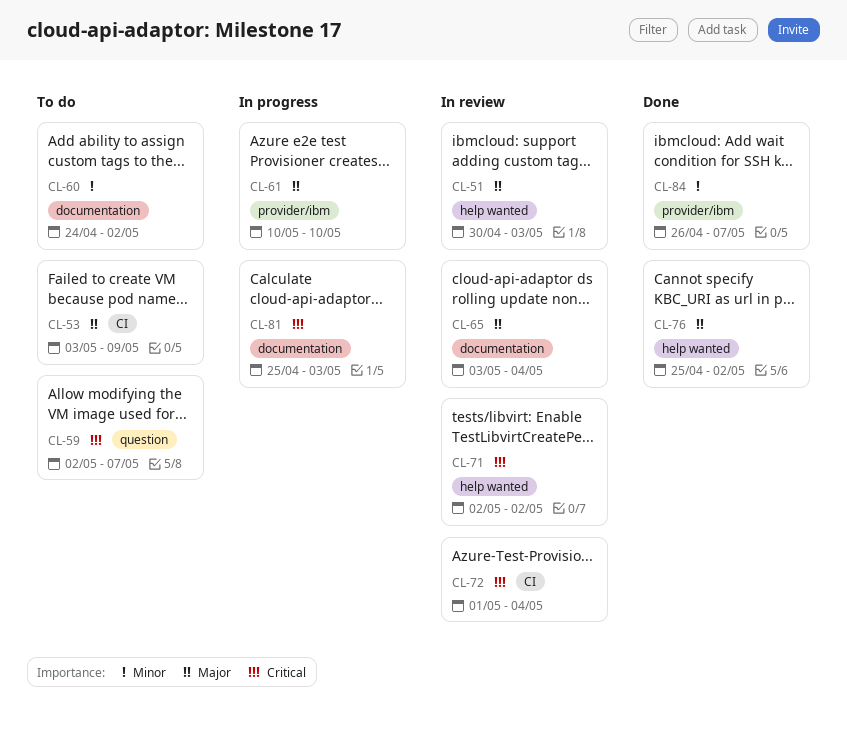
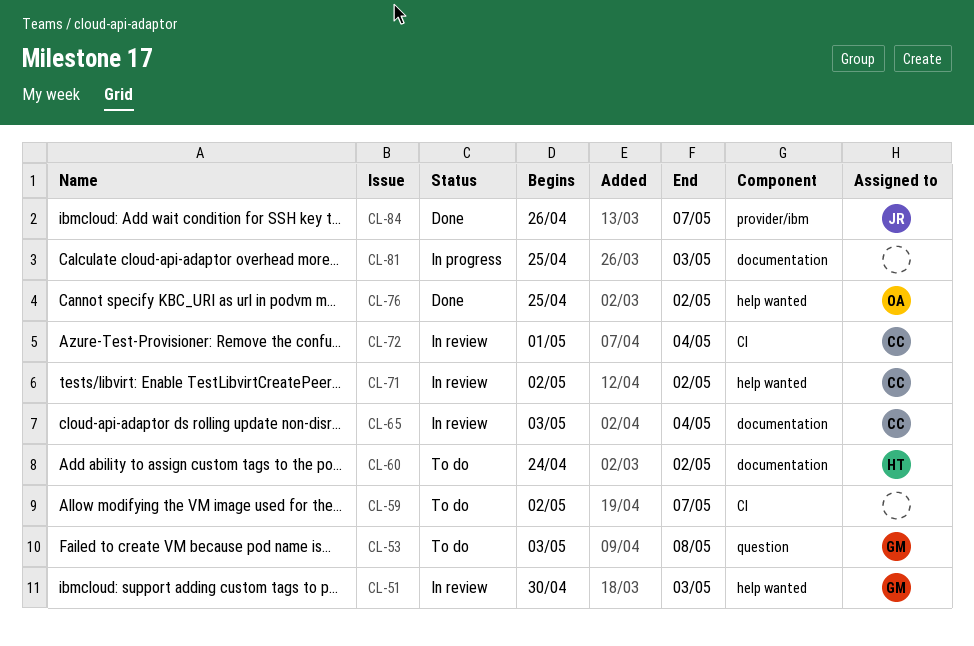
CL-53, label: CI -> question
CL-53, due: May 9 -> May 8
CL-59, label: question -> CI
CL-61: present -> none

